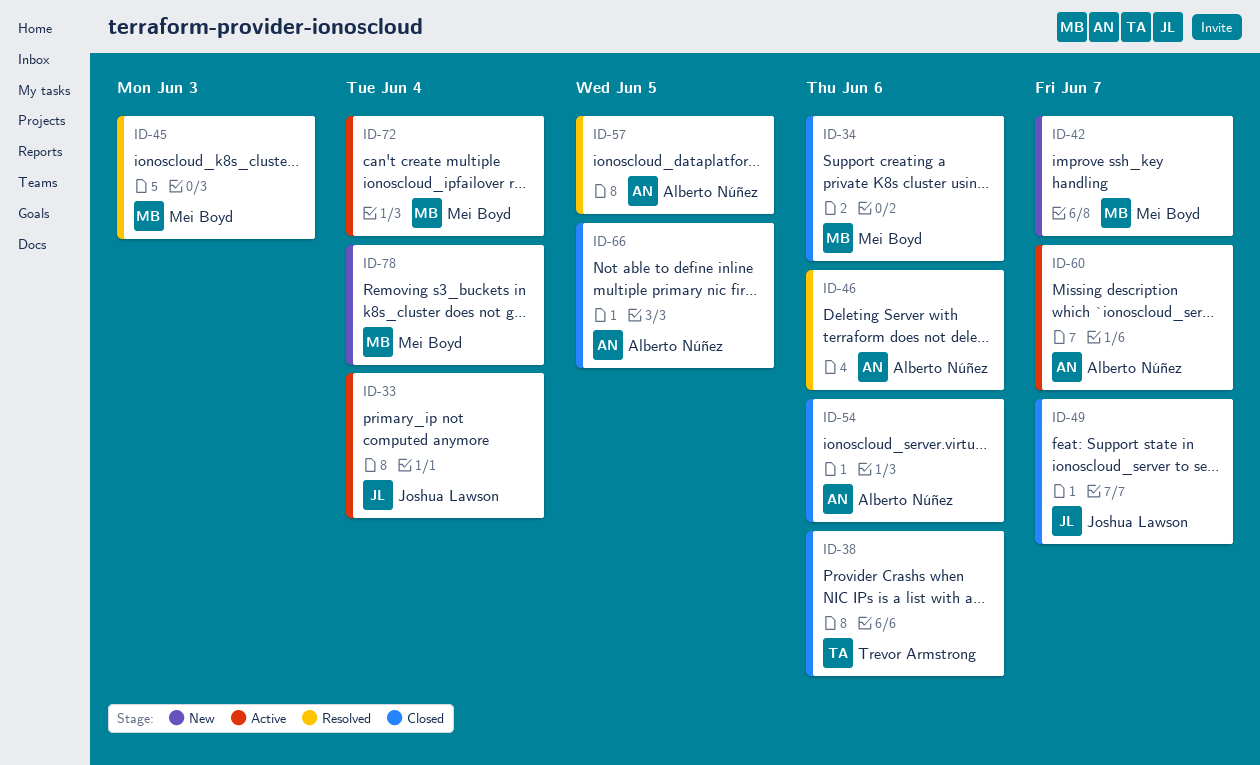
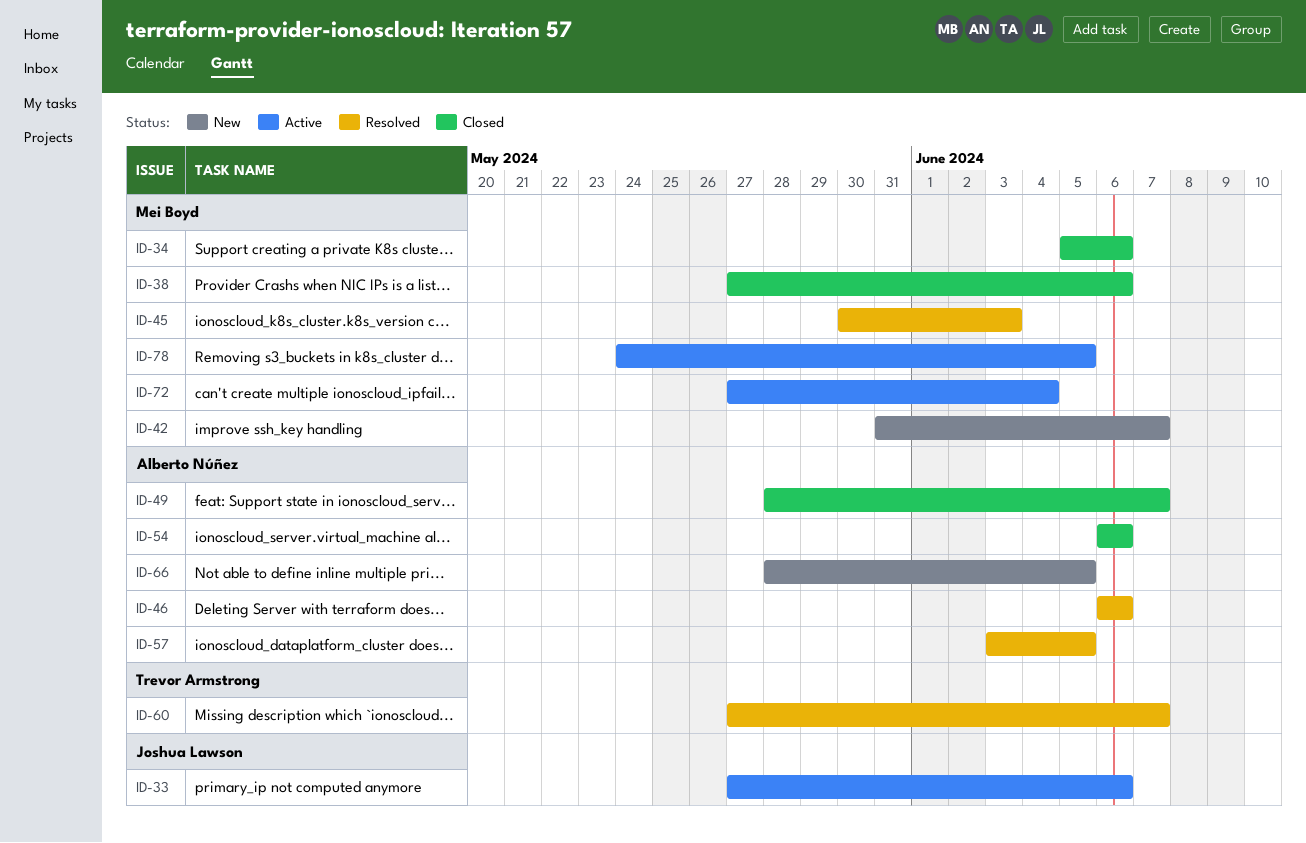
ID-33, due: Jun 4 -> Jun 6
ID-38, owner: Trevor Armstrong -> Mei Boyd
ID-49, owner: Joshua Lawson -> Alberto Núñez
ID-60, status: Active -> Resolved
ID-60, owner: Alberto Núñez -> Trevor Armstrong
ID-66, status: Closed -> New
ID-78, status: New -> Active
ID-78, due: Jun 4 -> Jun 5

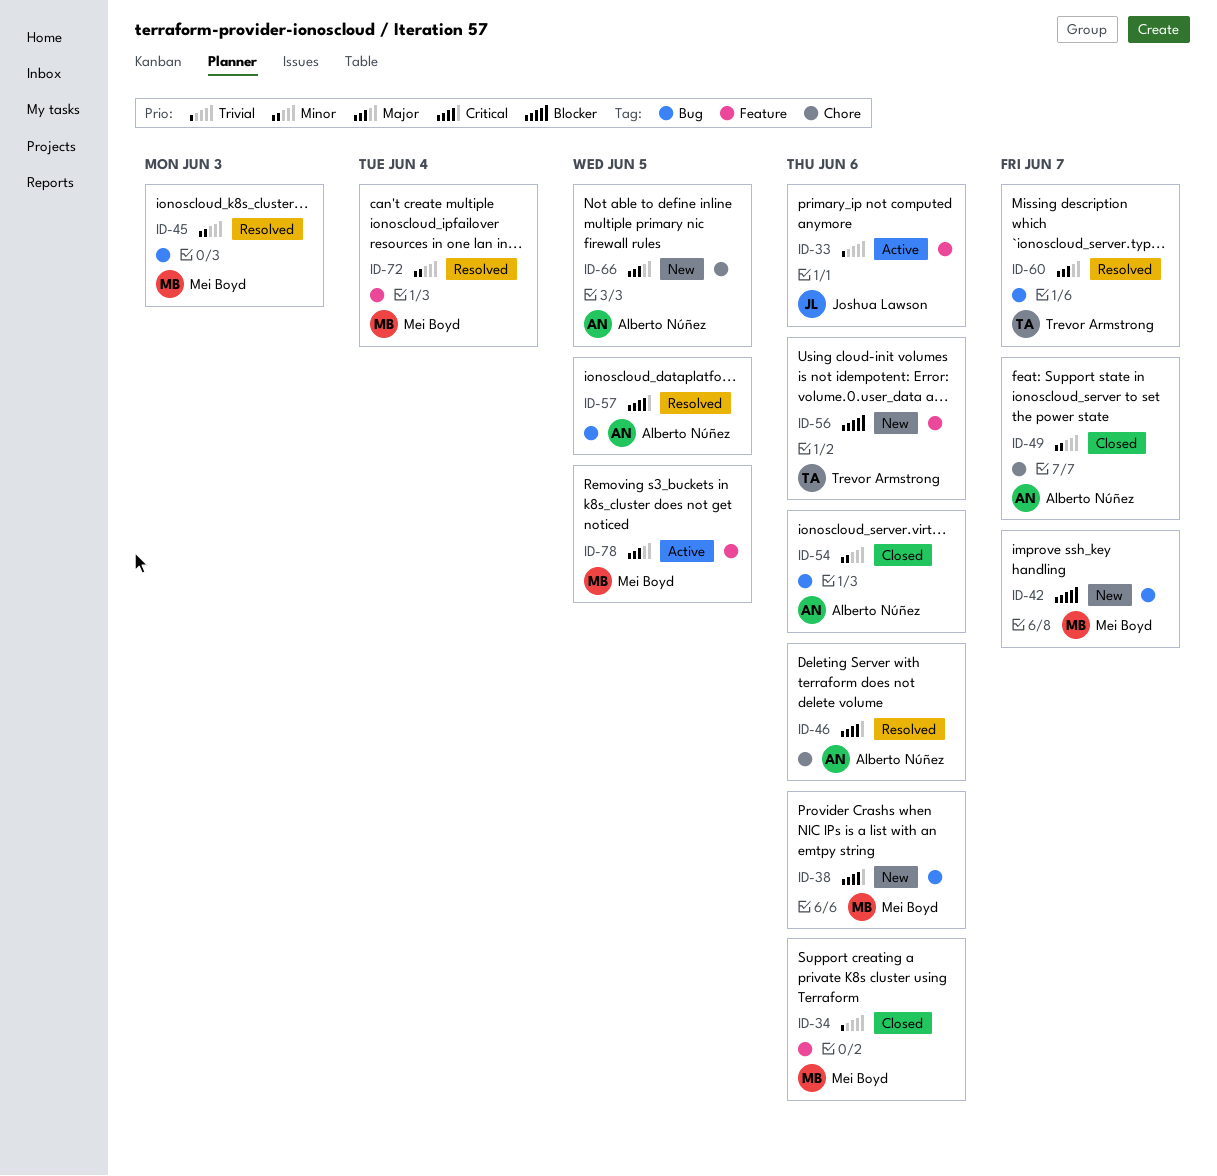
ID-38, status: Closed -> New
ID-56: none -> present
ID-72, status: Active -> Resolved

